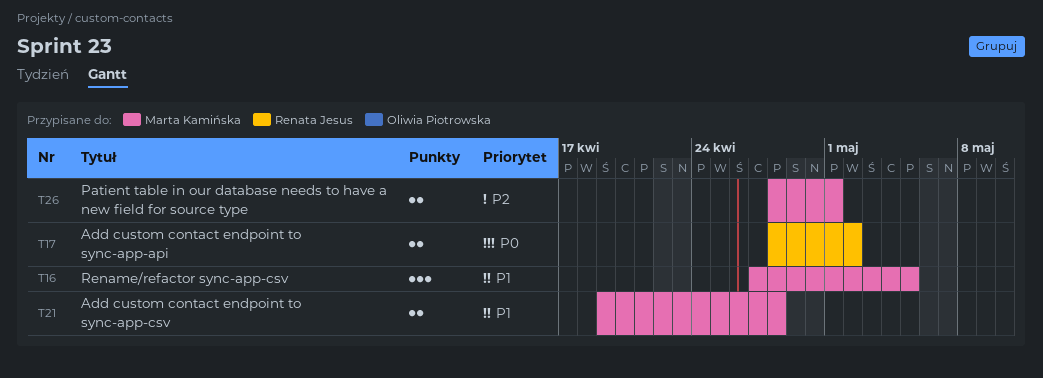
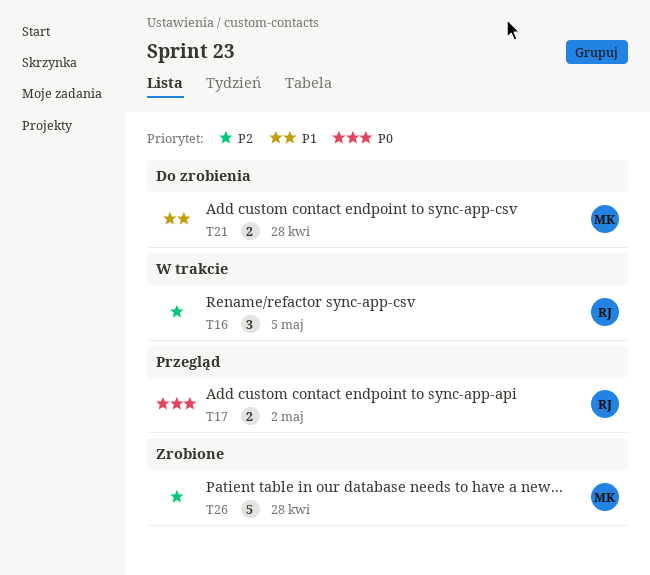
T16, owner: Marta Kamińska -> Renata Jesus
T16, priority: P1 -> P2
T26, estimate: 2 -> 5
T26, due: May 1 -> Apr 28

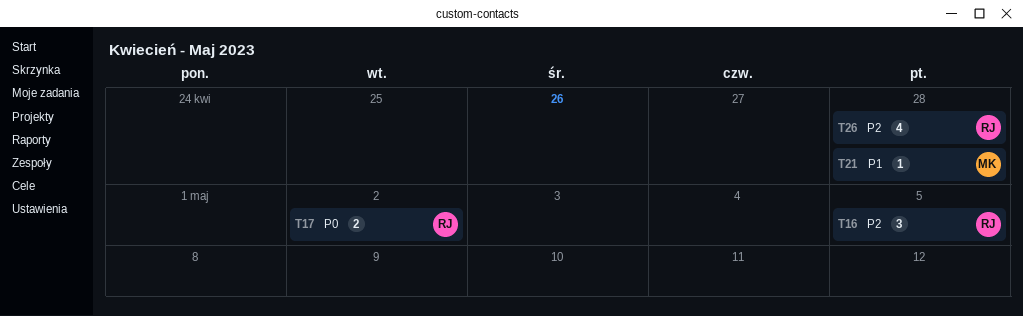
T21, estimate: 2 -> 1
T26, owner: MK -> RJ
T26, estimate: 5 -> 4

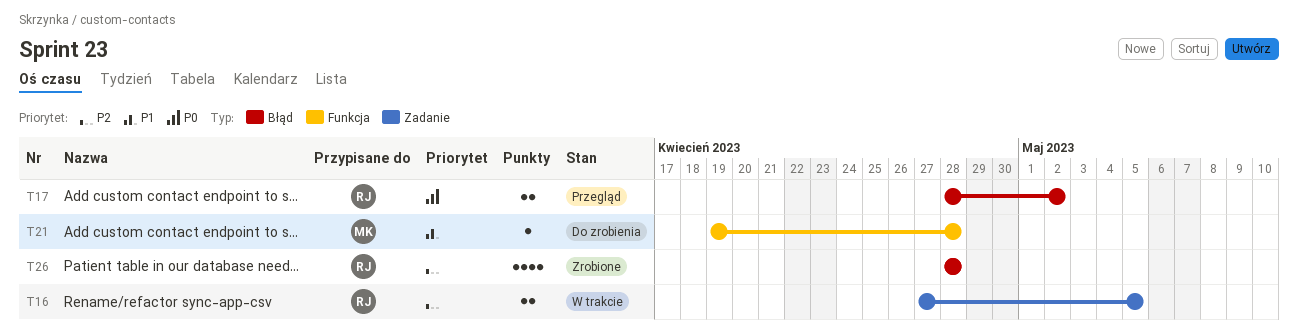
T16, estimate: 3 -> 2

